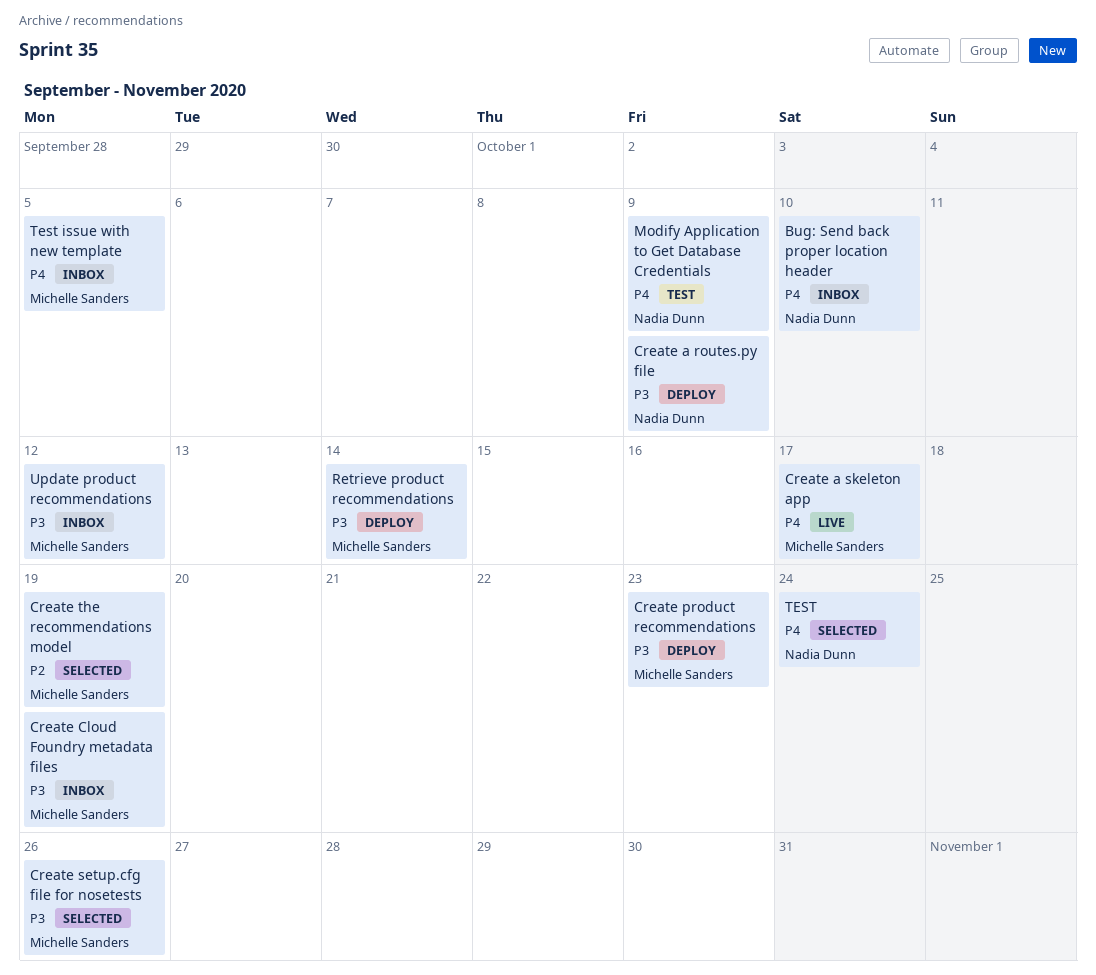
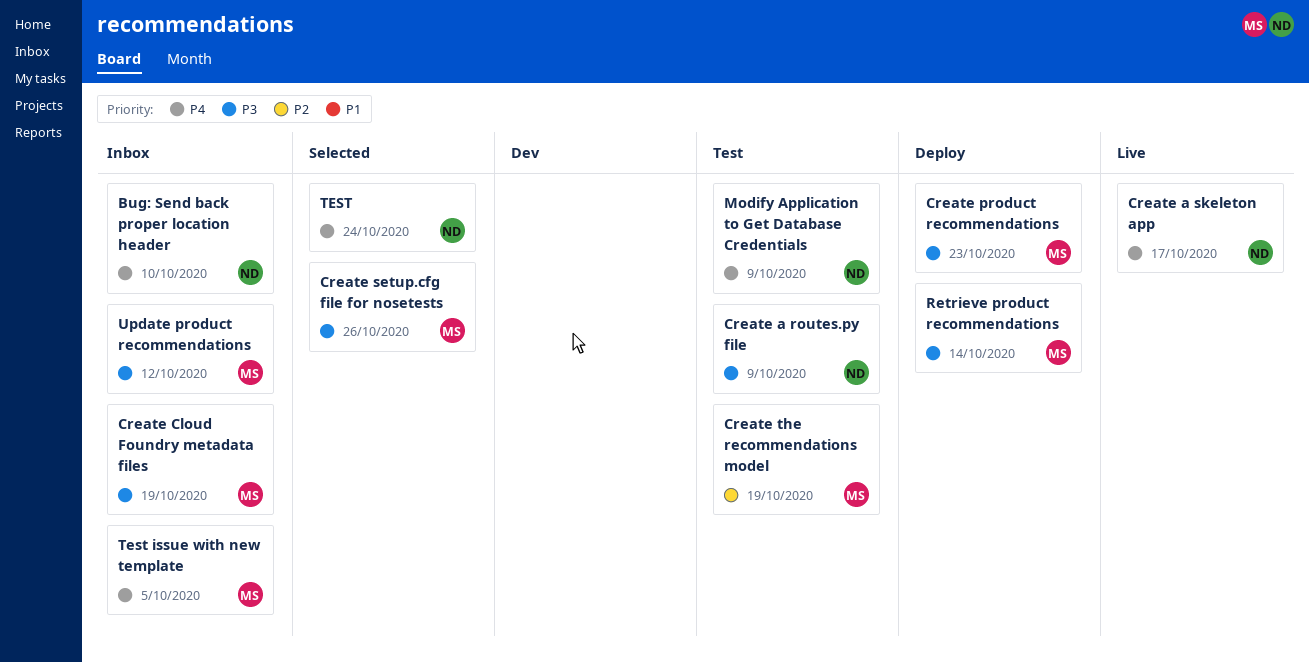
Create a routes.py file, status: Deploy -> Test
Create a skeleton app, owner: Michelle Sanders -> Nadia Dunn
Create the recommendations model, status: Selected -> Test

